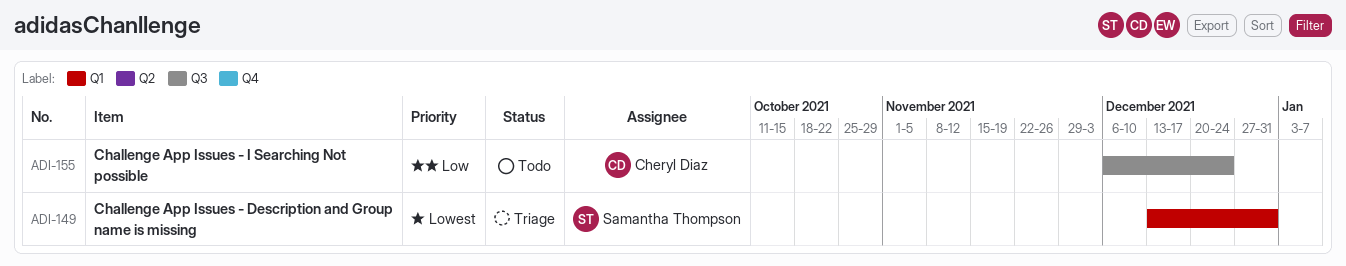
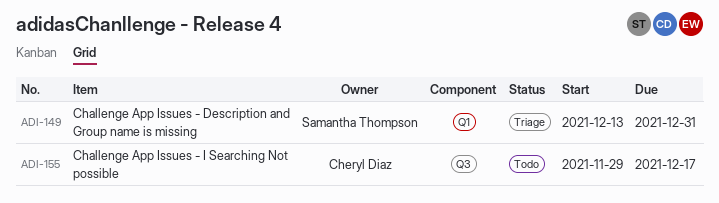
ADI-155, start: Dec 6 -> Nov 29
ADI-155, due: Dec 24 -> Dec 17

